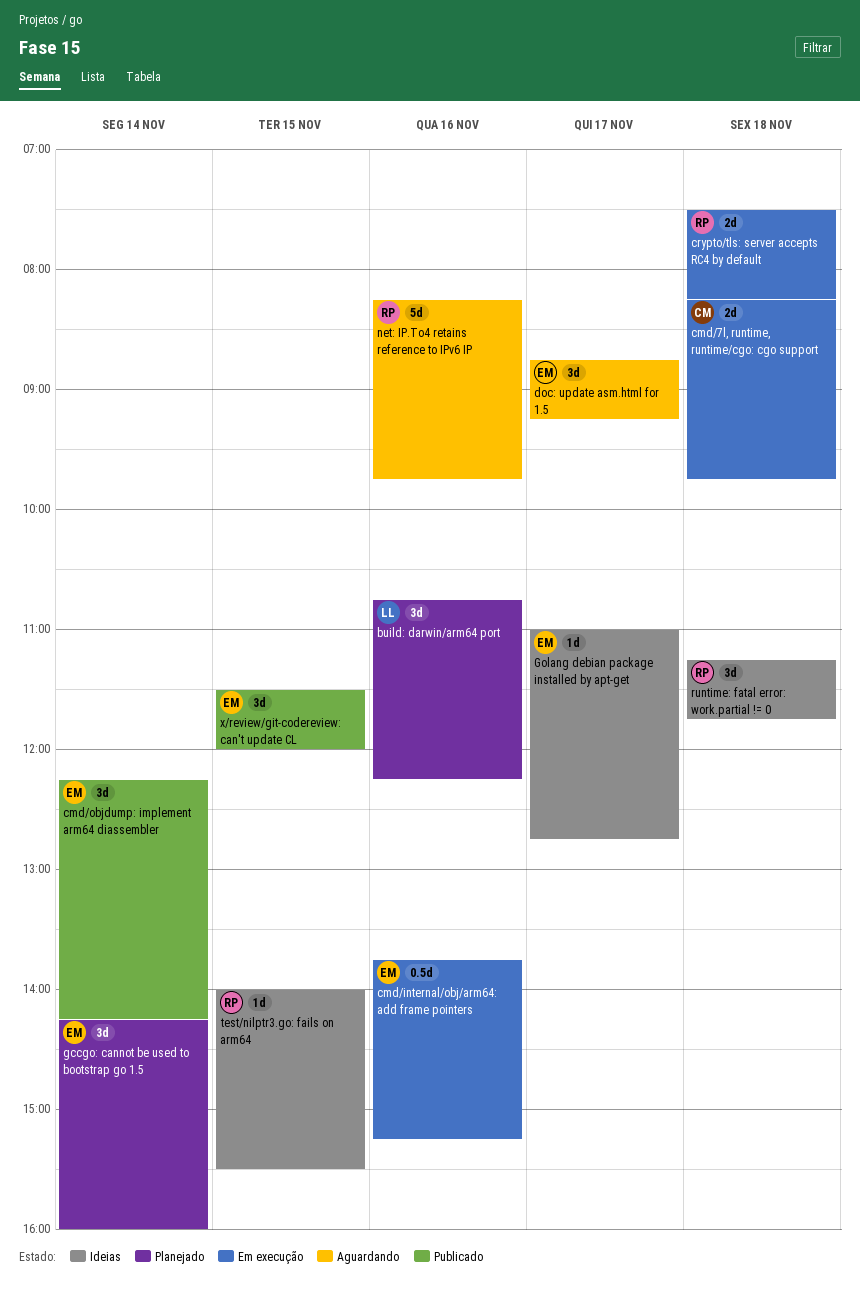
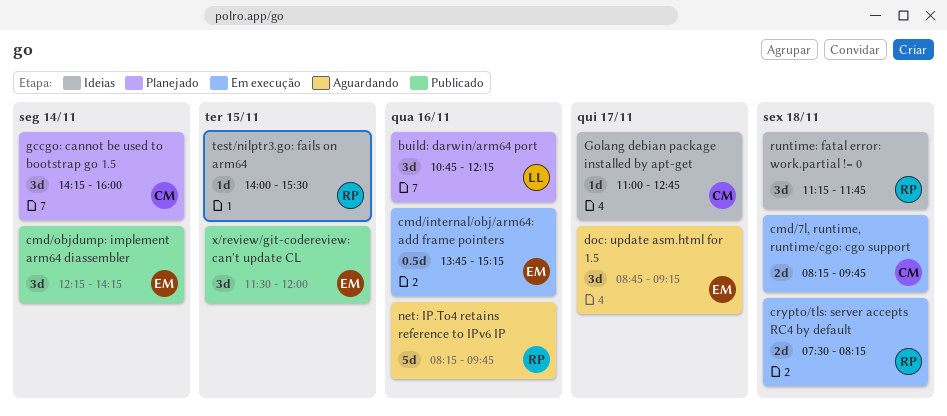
gccgo: cannot be used to bootstrap go 1.5, owner: EM -> CM
Golang debian package installed by apt-get, owner: EM -> CM

